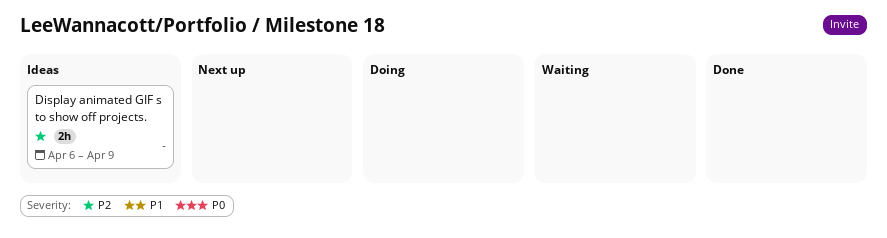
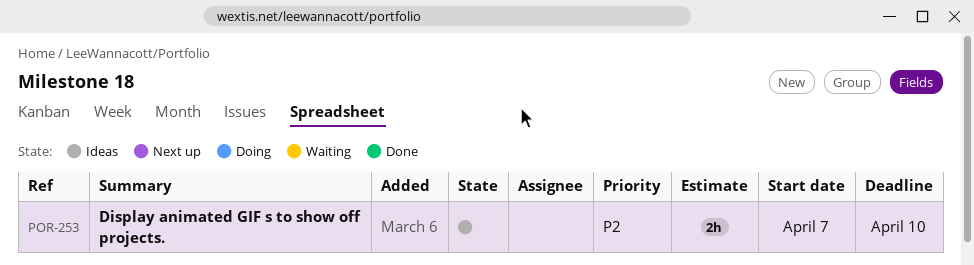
Display animated GIF s to show off projects., start: Apr 6 -> Apr 7
Display animated GIF s to show off projects., due: Apr 9 -> Apr 10

